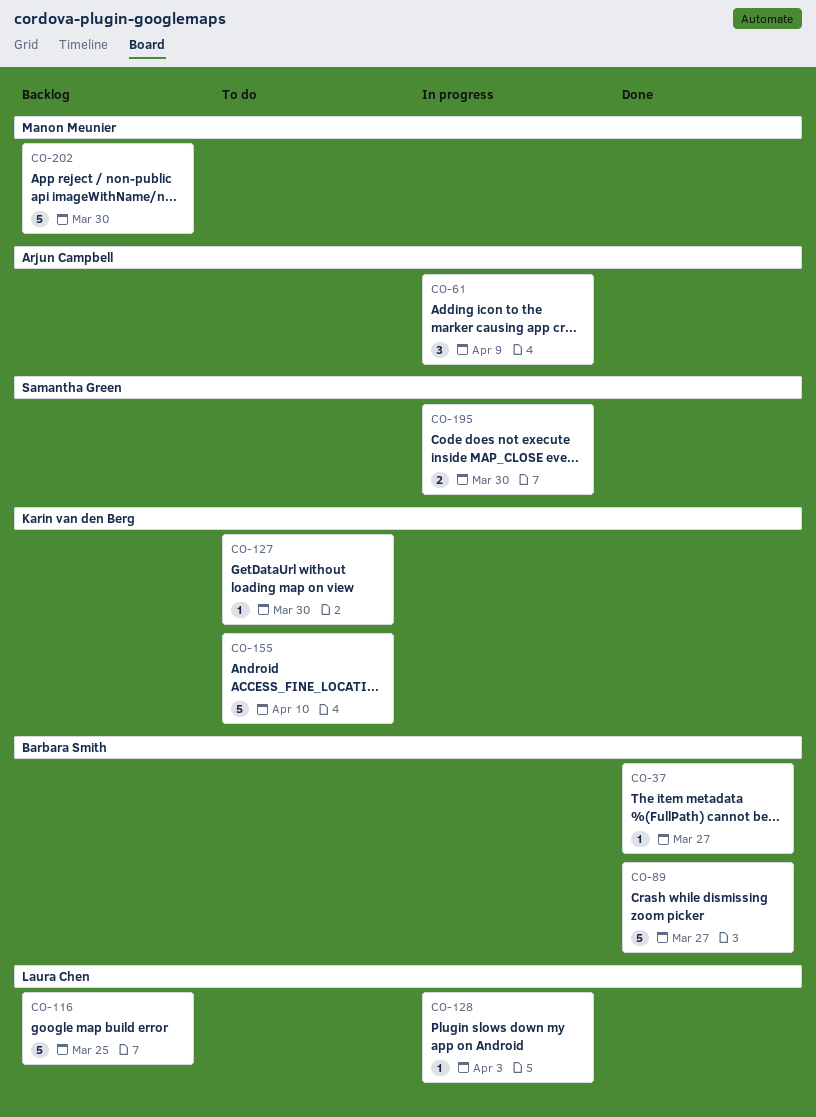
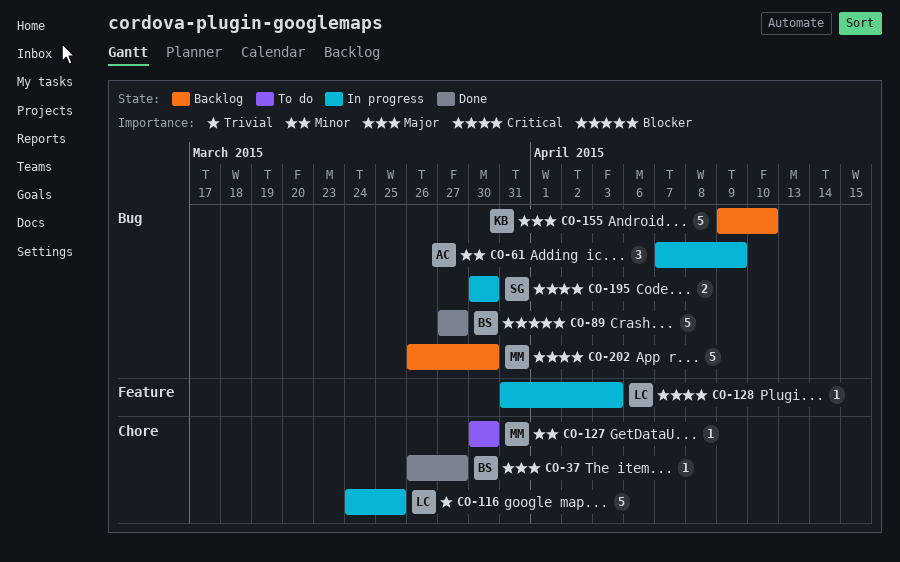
CO-116, status: Backlog -> In progress
CO-127, owner: Karin van den Berg -> Manon Meunier
CO-155, status: To do -> Backlog

